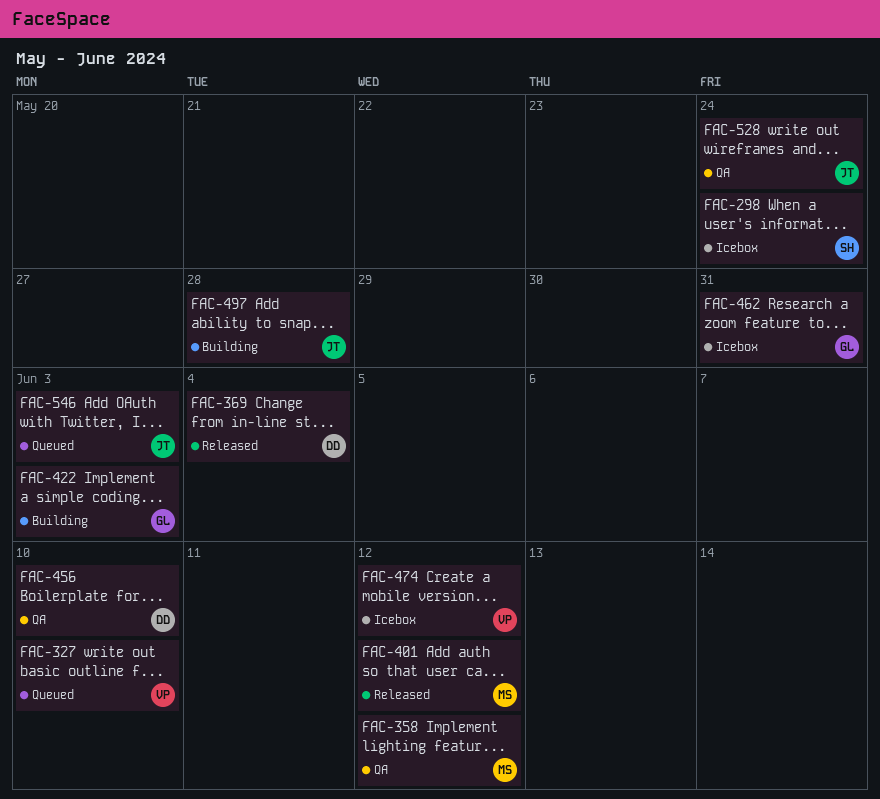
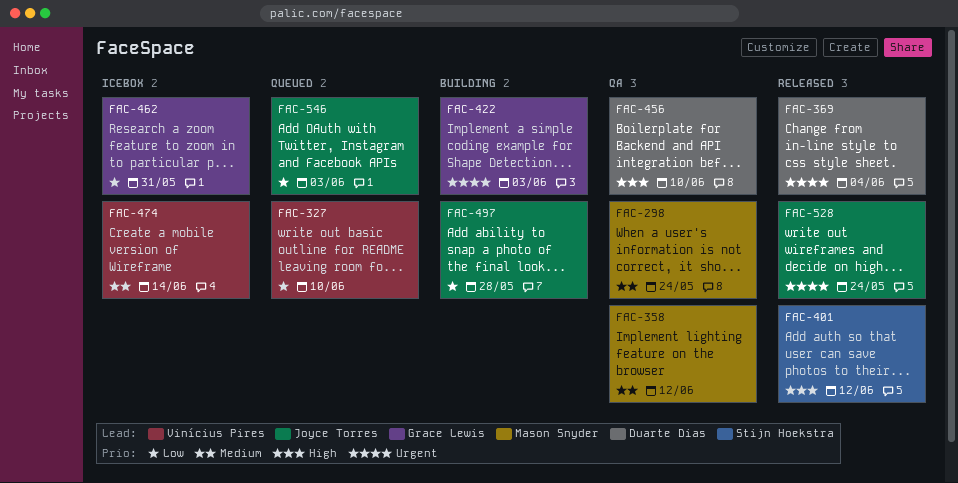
FAC-298, status: Icebox -> QA
FAC-298, owner: Stijn Hoekstra -> Mason Snyder
FAC-401, owner: Mason Snyder -> Stijn Hoekstra
FAC-474, due: Jun 12 -> Jun 14
FAC-528, status: QA -> Released

